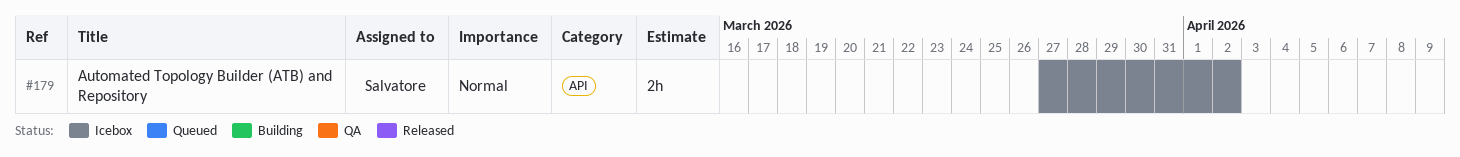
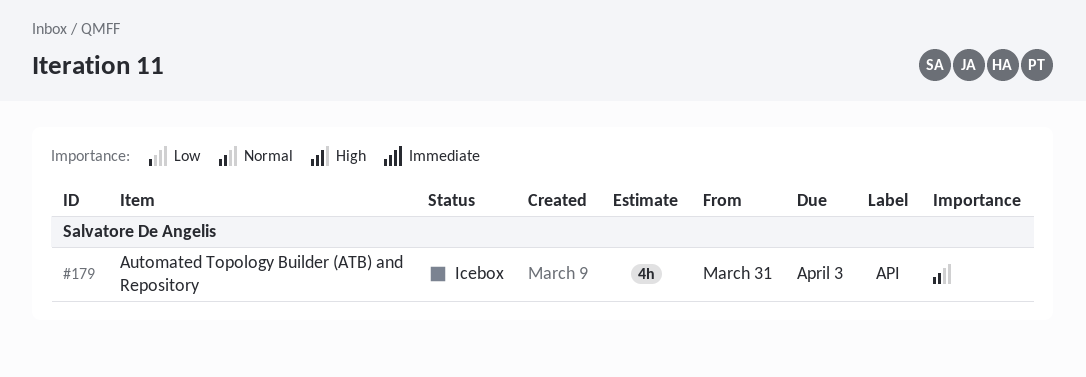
#179, estimate: 2h -> 4h
#179, start: Mar 27 -> Mar 31
#179, due: Apr 2 -> Apr 3

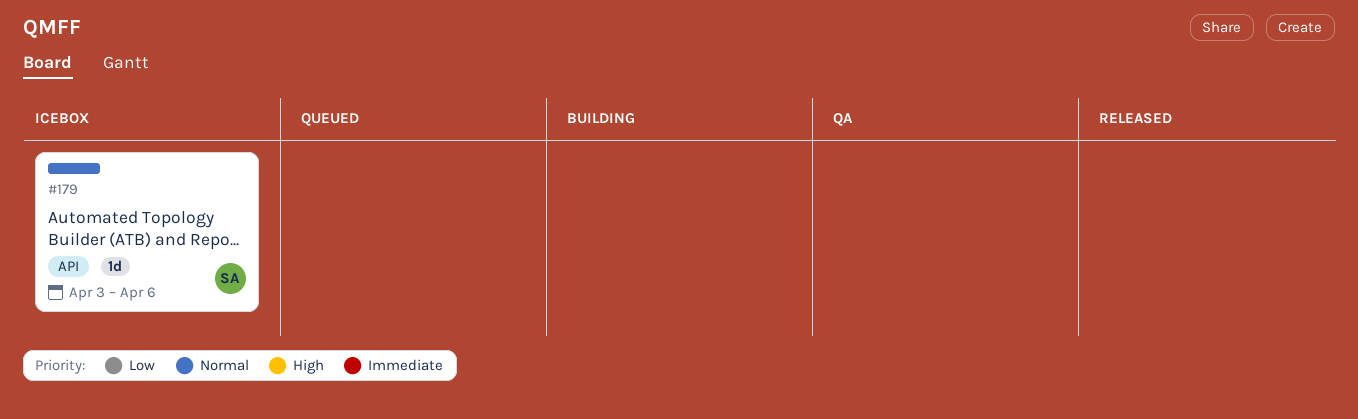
#179, estimate: 4h -> 1d
#179, start: Mar 31 -> Apr 3
#179, due: Apr 3 -> Apr 6

